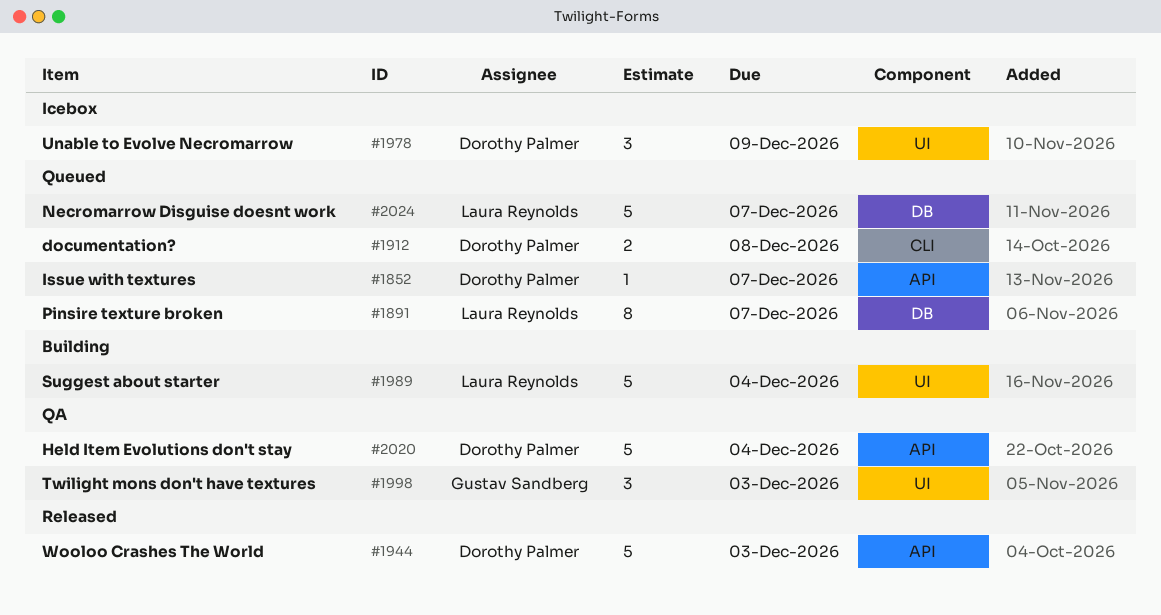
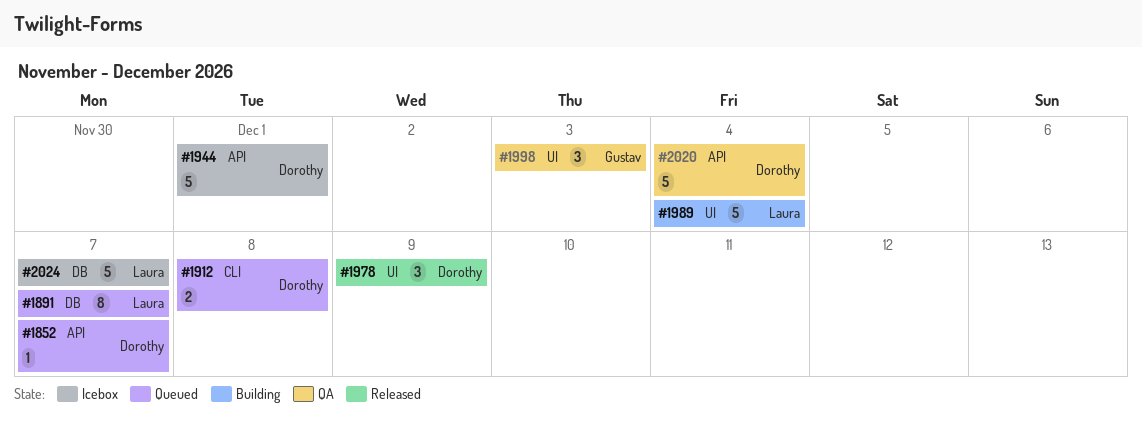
#1944, status: Released -> Icebox
#1944, due: Dec 3 -> Dec 1
#1978, status: Icebox -> Released
#2024, status: Queued -> Icebox

